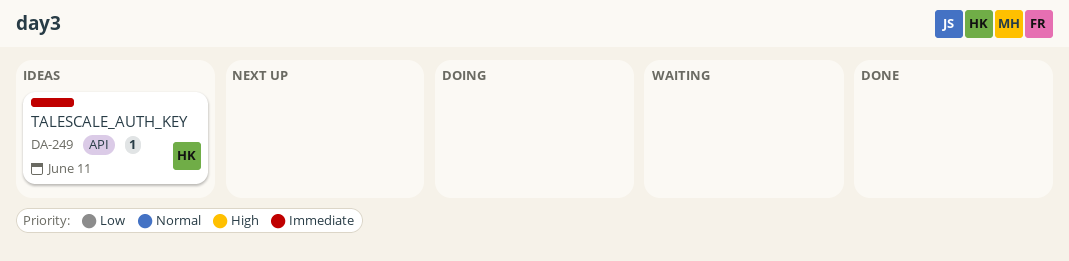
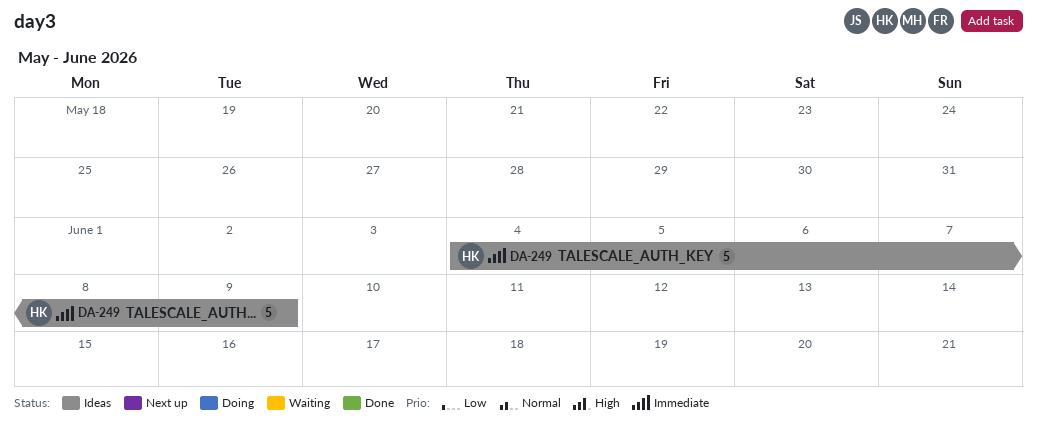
DA-249, estimate: 1 -> 5
DA-249, due: Jun 11 -> Jun 9

